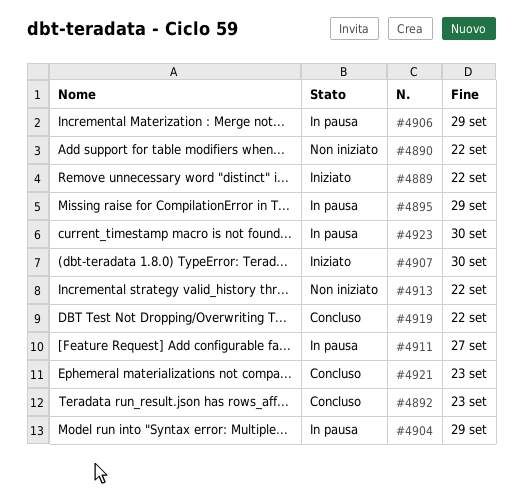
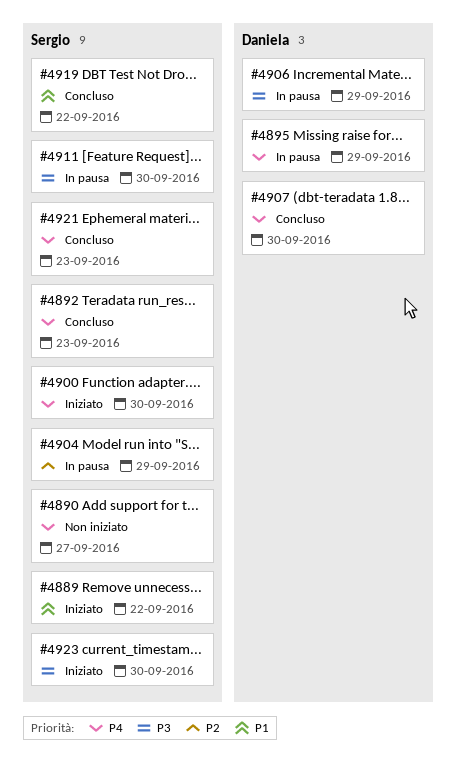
#4890, due: Sep 22 -> Sep 27
#4900: none -> present
#4907, status: Iniziato -> Concluso
#4911, due: Sep 27 -> Sep 30
#4913: present -> none
#4923, status: In pausa -> Iniziato

